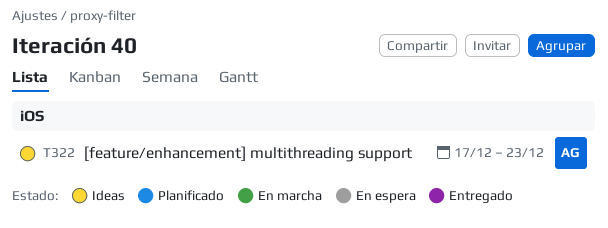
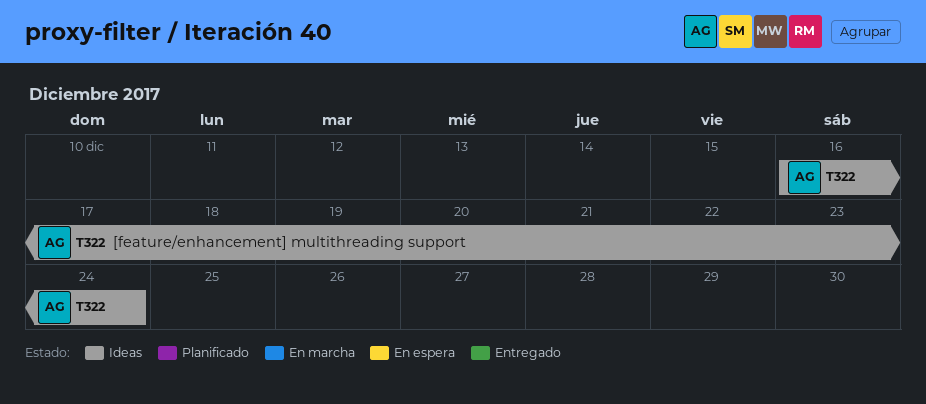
T322, start: Dec 17 -> Dec 16
T322, due: Dec 23 -> Dec 24

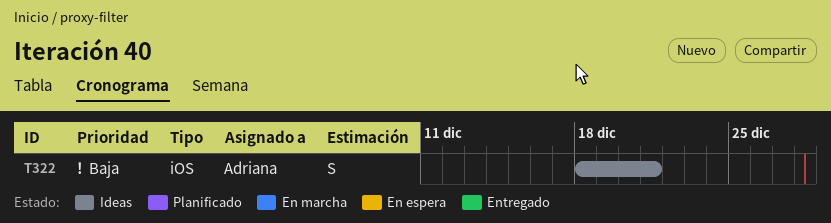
T322, start: Dec 16 -> Dec 18
T322, due: Dec 24 -> Dec 21

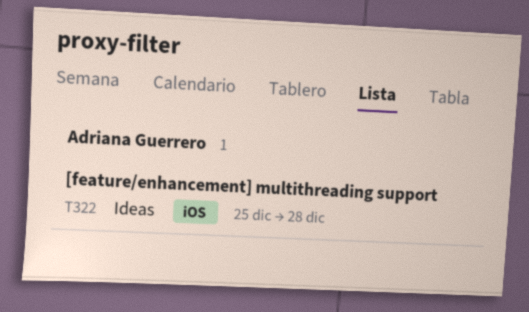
T322, start: Dec 18 -> Dec 25
T322, due: Dec 21 -> Dec 28

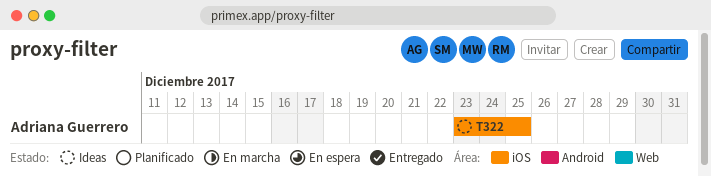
T322, start: Dec 25 -> Dec 23
T322, due: Dec 28 -> Dec 25

